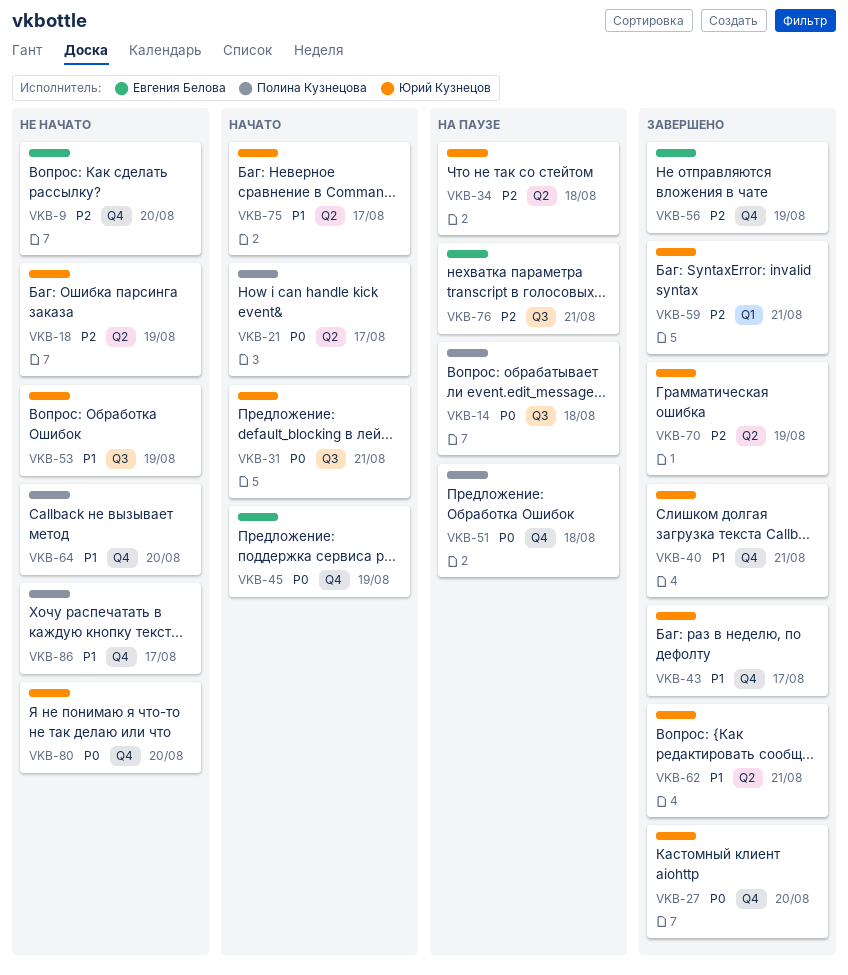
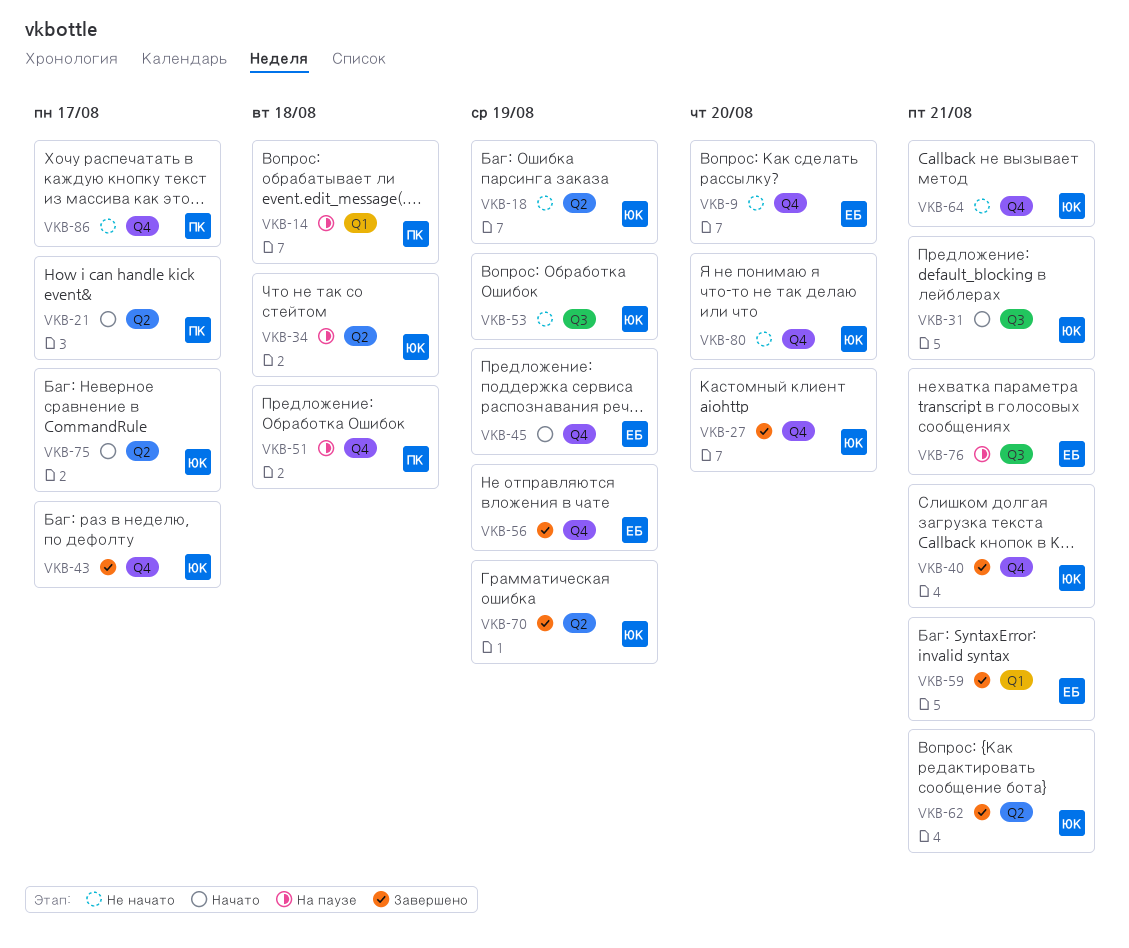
VKB-14, label: Q3 -> Q1
VKB-59, owner: Юрий Кузнецов -> Евгения Белова
VKB-64, owner: Полина Кузнецова -> Юрий Кузнецов
VKB-64, due: Aug 20 -> Aug 21

